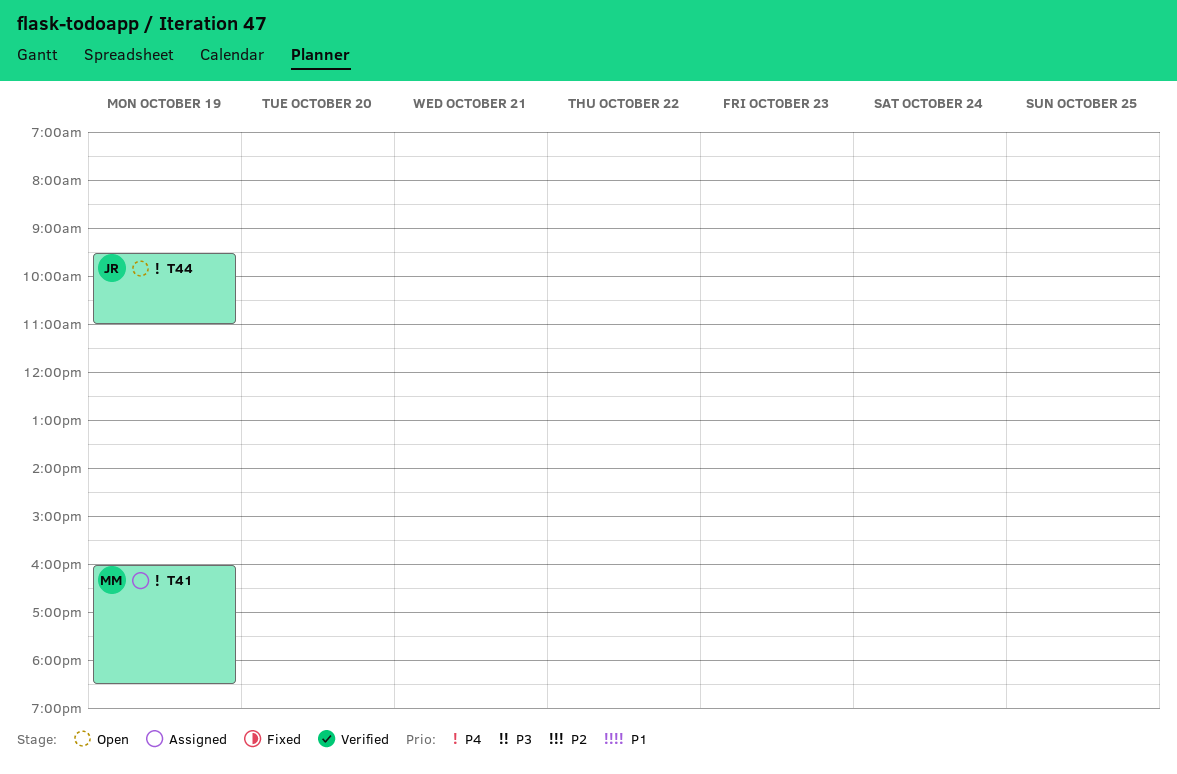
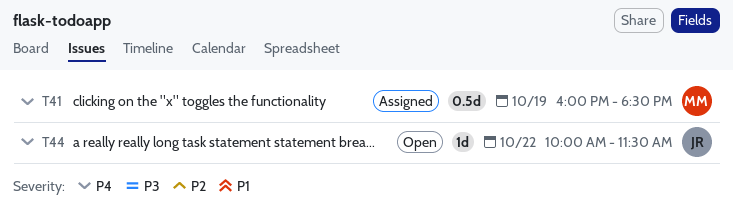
T44, day: Oct 19 -> Oct 22
T44, begins: 09:30 -> 10:00
T44, ends: 11:00 -> 11:30

